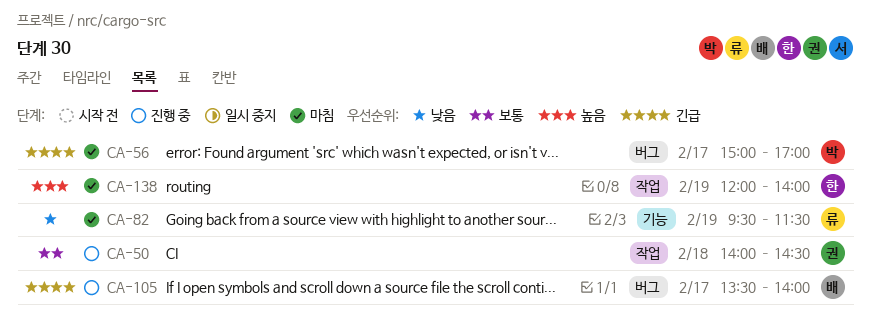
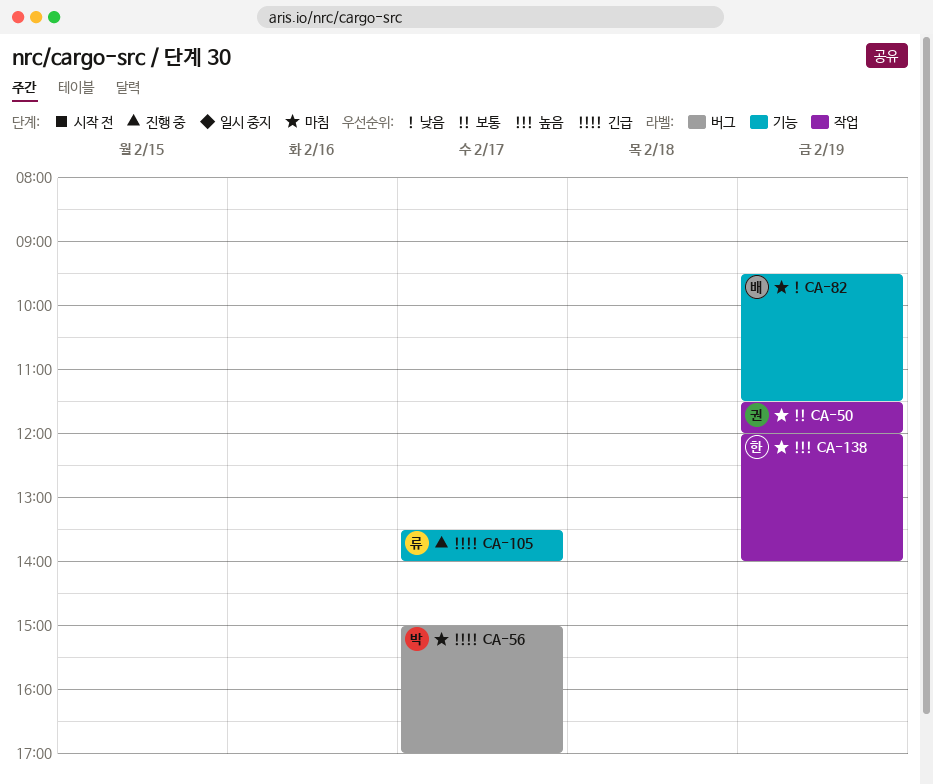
CA-50, status: 진행 중 -> 마침
CA-50, day: Feb 18 -> Feb 19
CA-50, begins: 14:00 -> 11:30
CA-50, ends: 14:30 -> 12:00
CA-82, owner: 류 -> 배
CA-105, owner: 배 -> 류
CA-105, label: 버그 -> 기능

